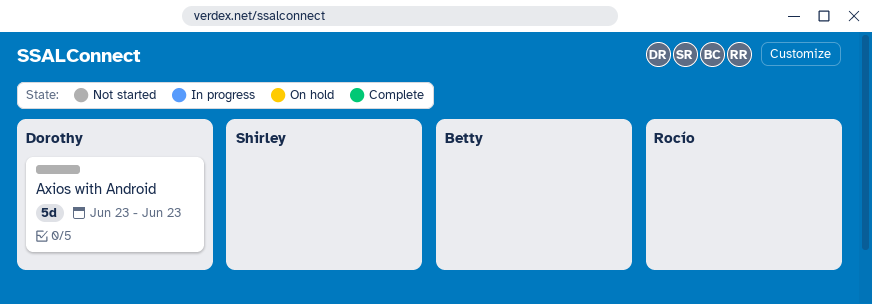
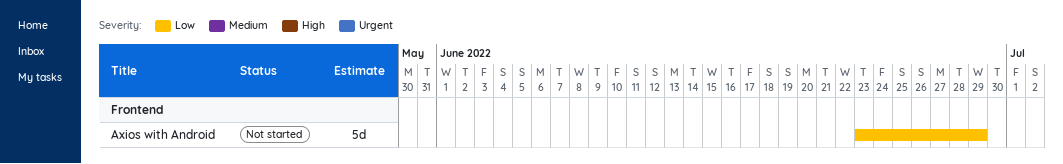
Axios with Android, due: Jun 23 -> Jun 29

